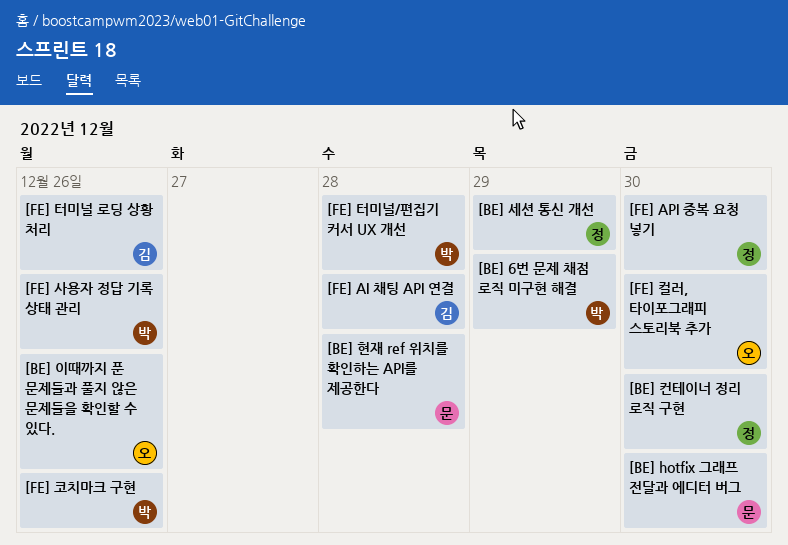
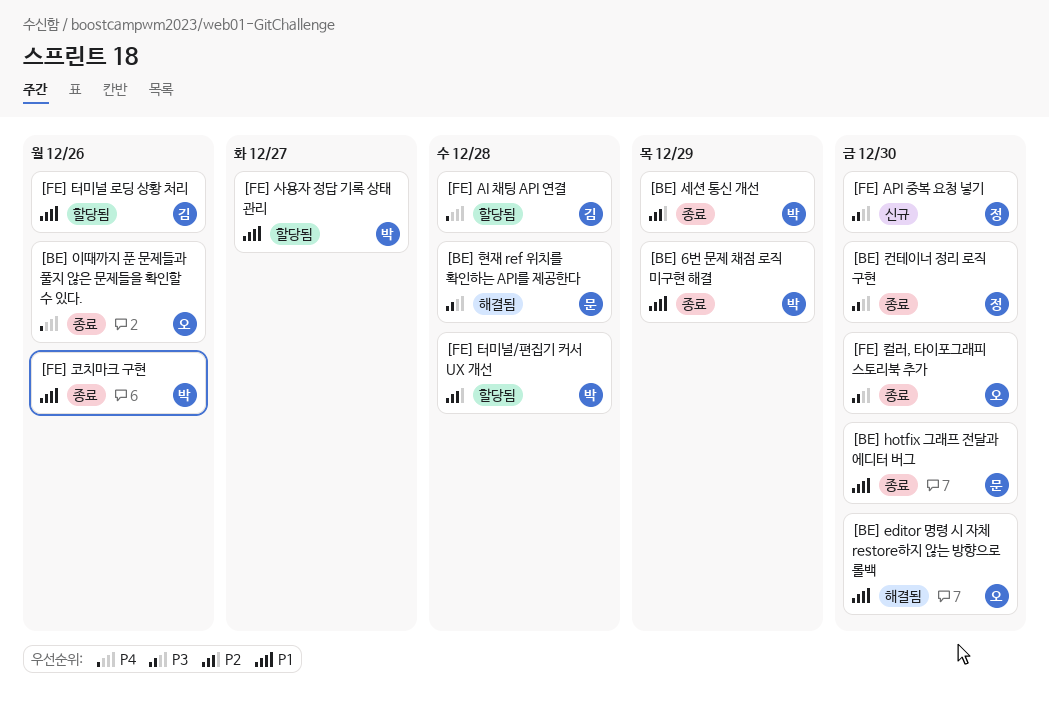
[BE] editor 명령 시 자체 restore하지 않는 방향으로 롤백: none -> present
[BE] 세션 통신 개선, owner: 정 -> 박
[FE] 사용자 정답 기록 상태 관리, due: Dec 26 -> Dec 27

